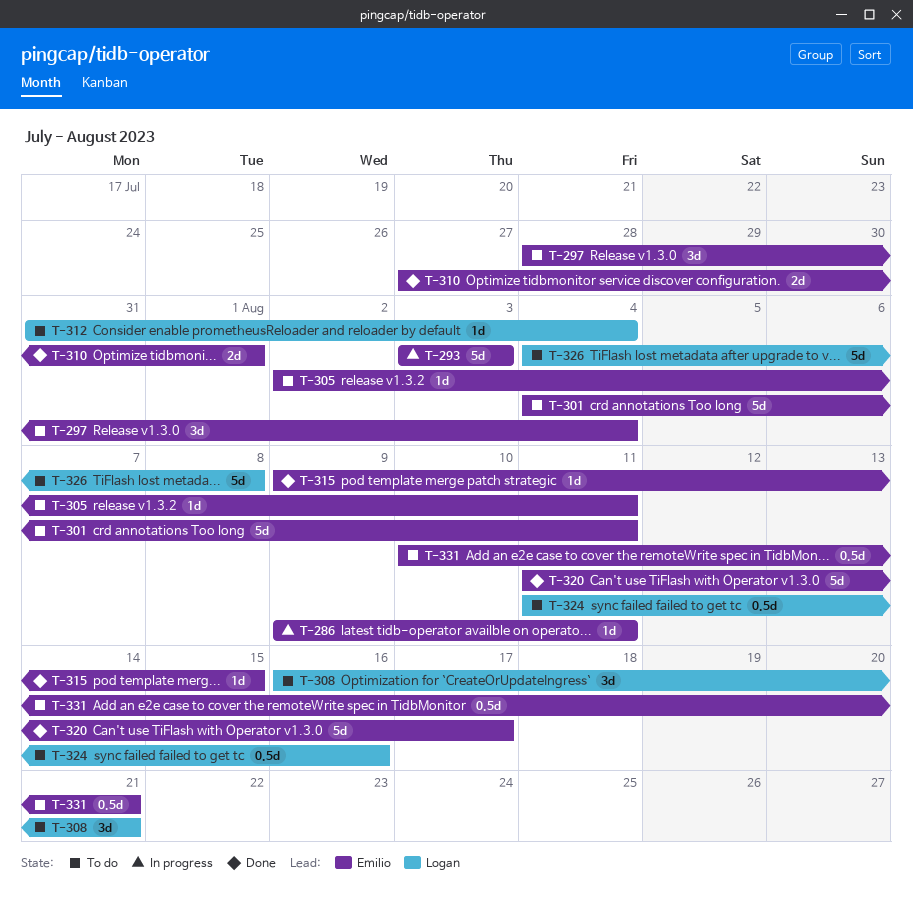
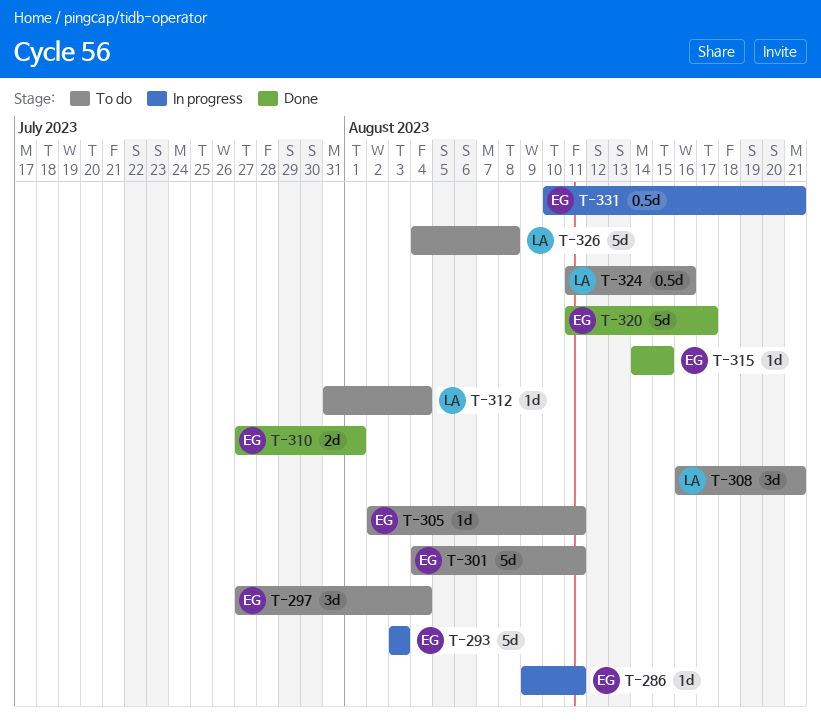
T-297, start: Jul 28 -> Jul 27
T-315, start: Aug 9 -> Aug 14
T-331, status: To do -> In progress

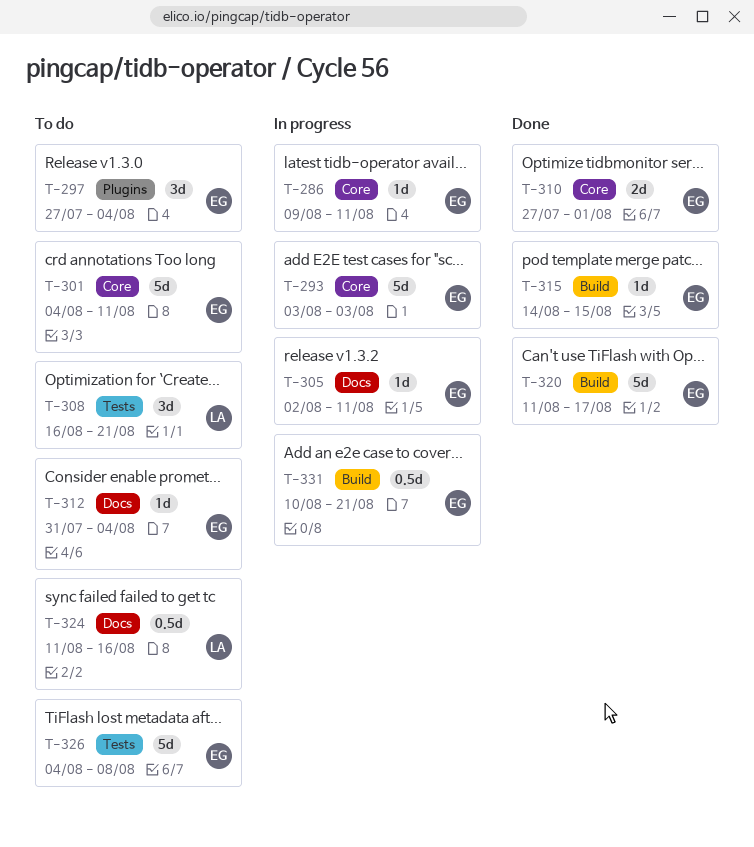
T-305, status: To do -> In progress
T-312, owner: LA -> EG
T-326, owner: LA -> EG

